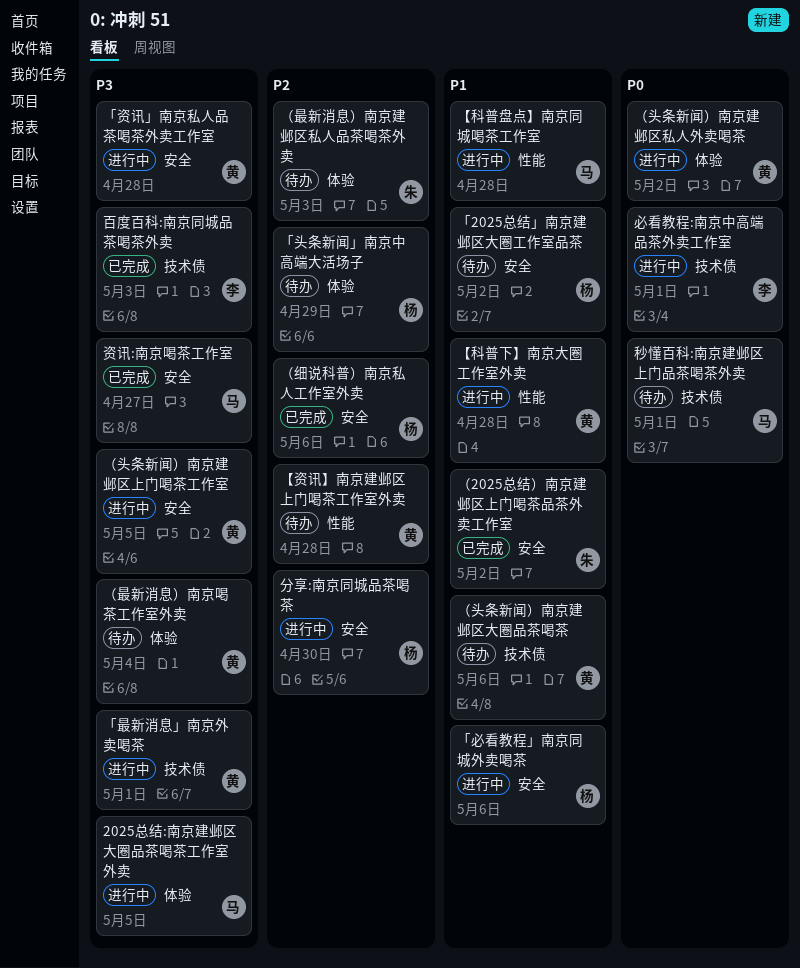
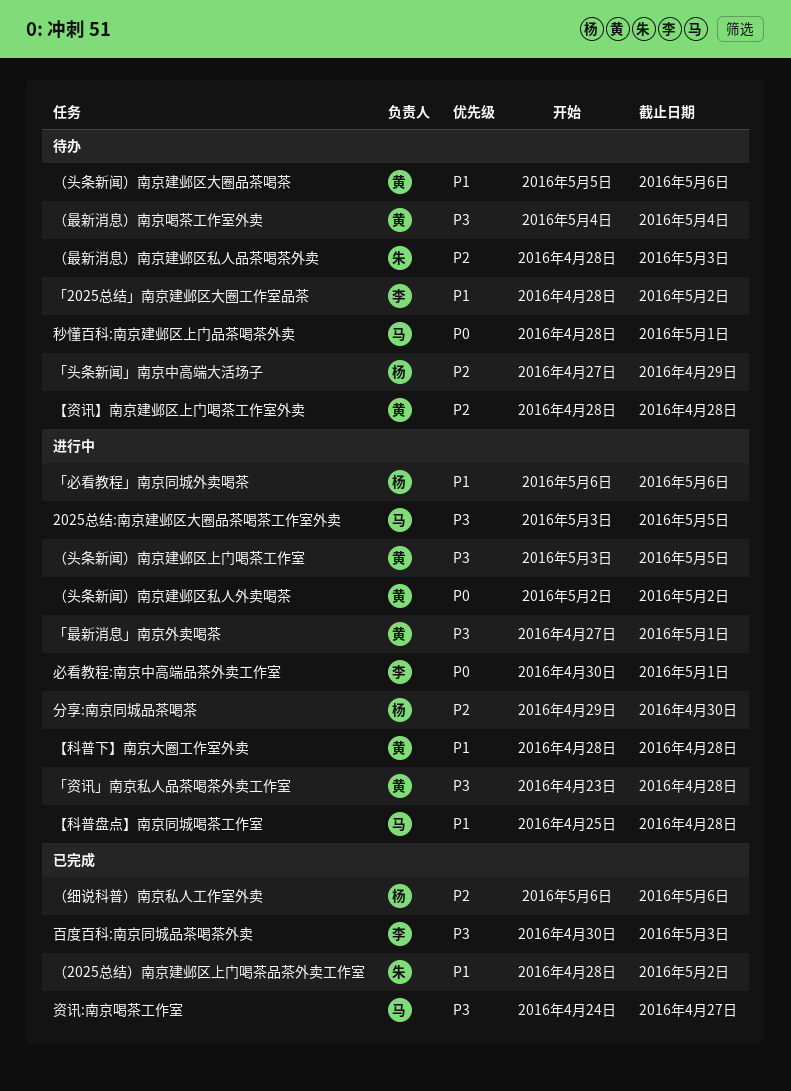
「2025总结」南京建邺区大圈工作室品茶, owner: 杨 -> 李

